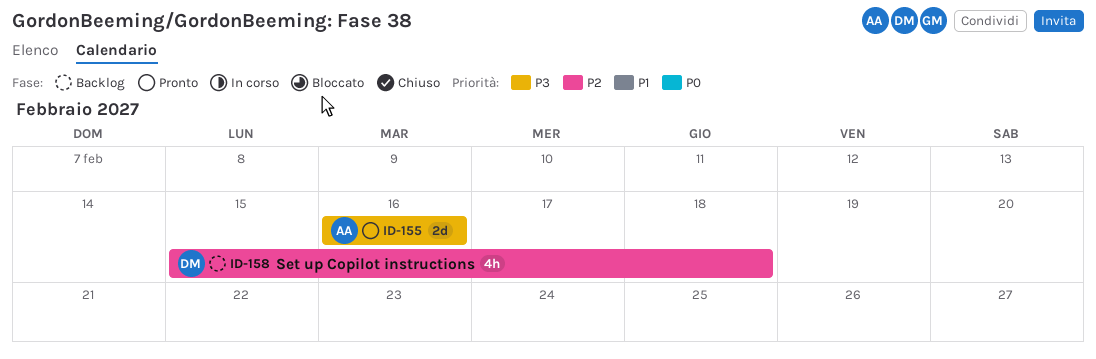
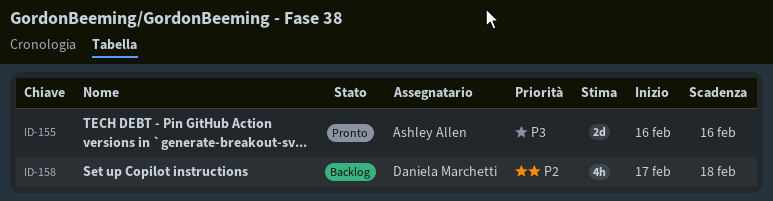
ID-158, start: Feb 15 -> Feb 17

